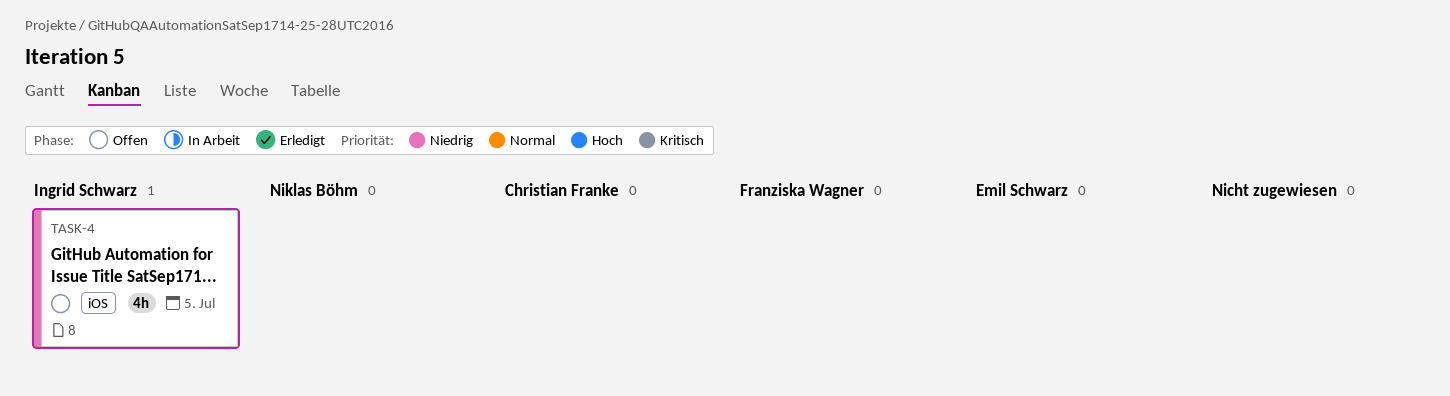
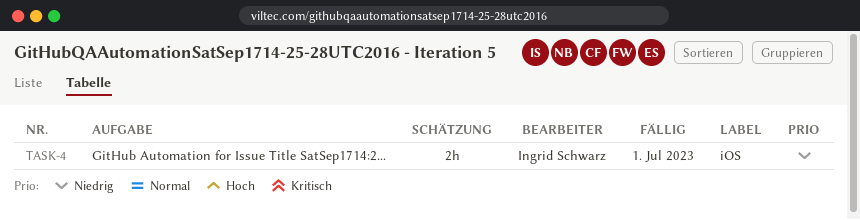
TASK-4, estimate: 4h -> 2h
TASK-4, due: Jul 5 -> Jul 1

